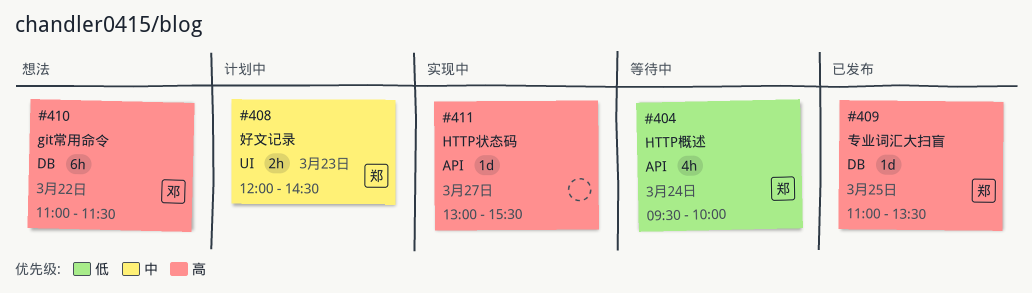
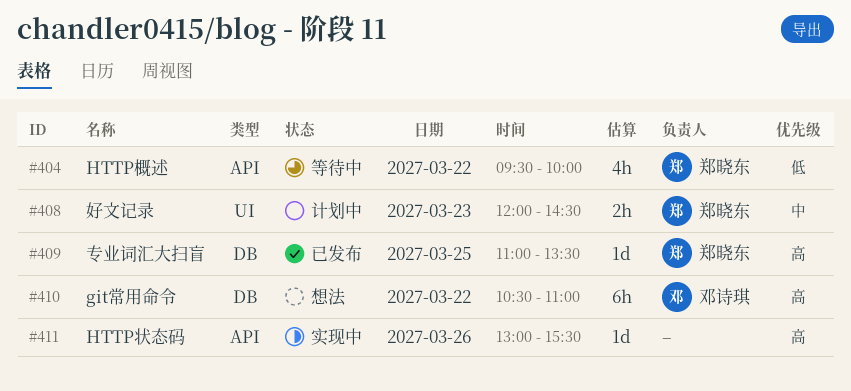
#404, day: Mar 24 -> Mar 22
#410, begins: 11:00 -> 10:30
#410, ends: 11:30 -> 11:00
#411, day: Mar 27 -> Mar 26

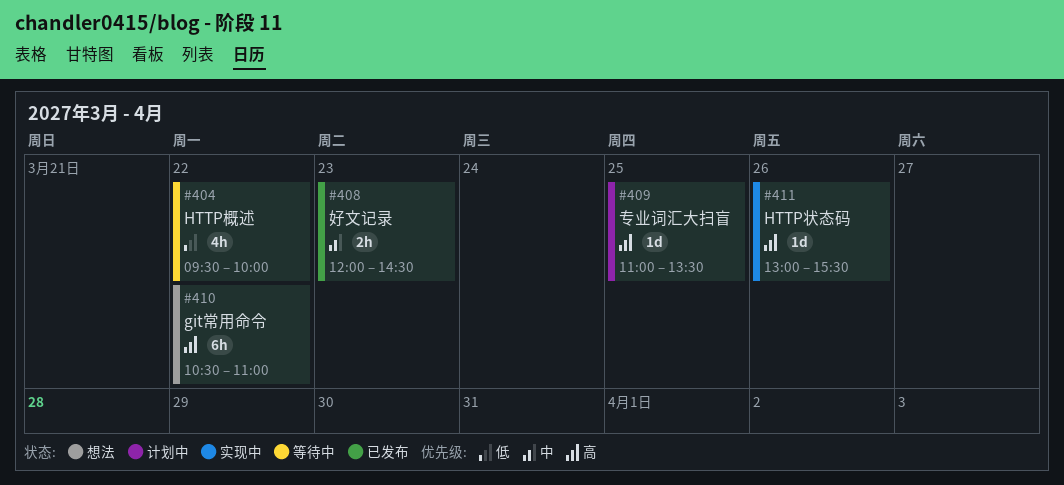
#408, status: 计划中 -> 已发布
#409, status: 已发布 -> 计划中

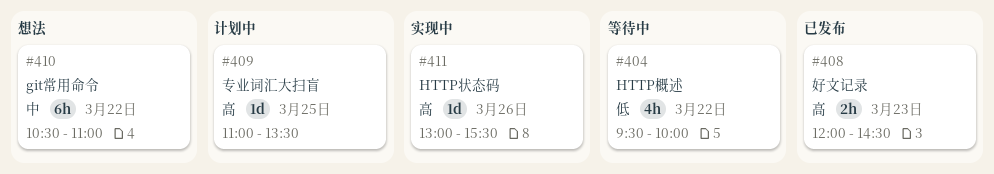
#408, priority: 中 -> 高
#410, priority: 高 -> 中

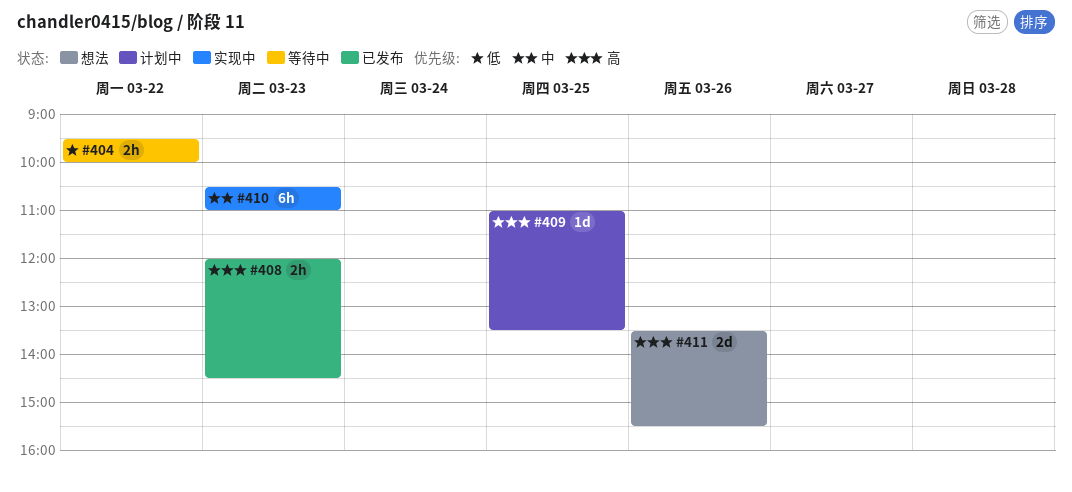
#404, estimate: 4h -> 2h
#410, status: 想法 -> 实现中
#410, day: Mar 22 -> Mar 23
#411, status: 实现中 -> 想法
#411, estimate: 1d -> 2d
#411, begins: 13:00 -> 13:30

